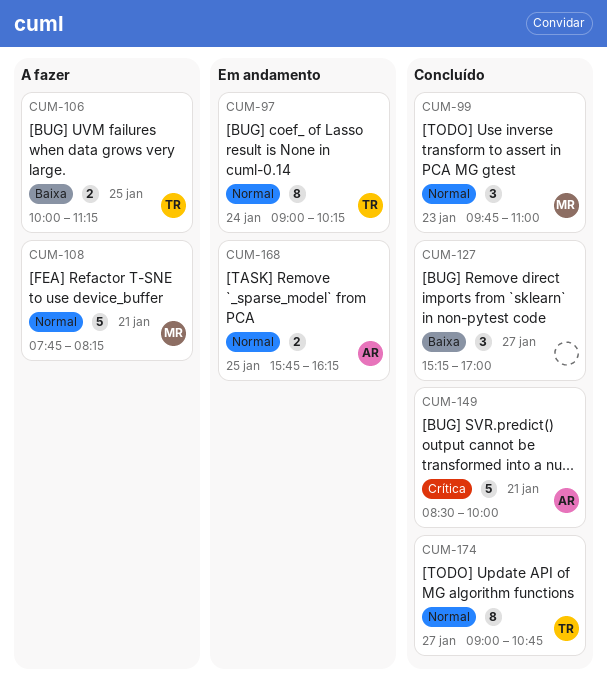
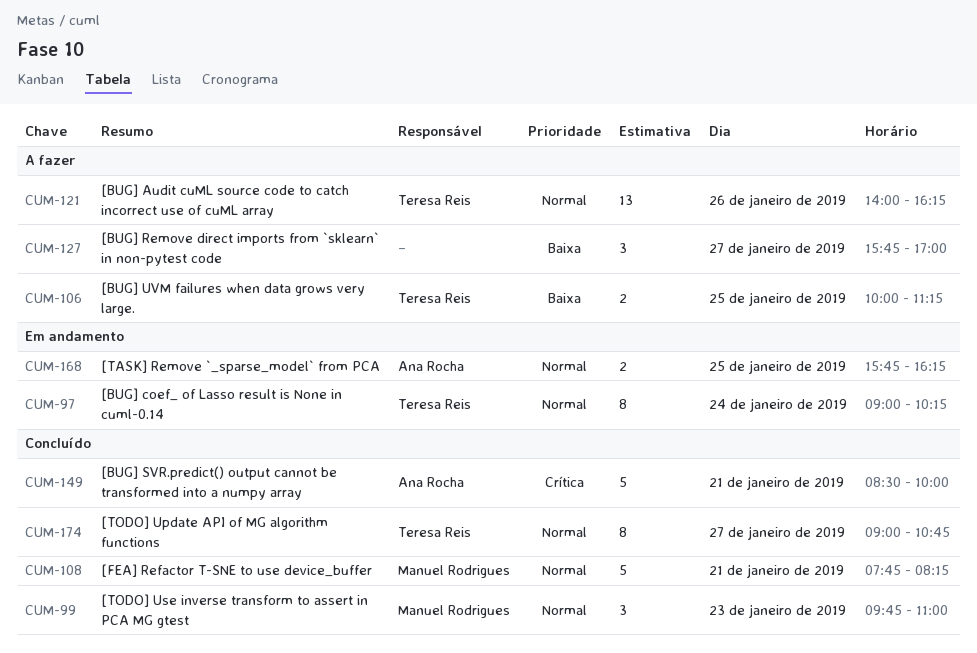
CUM-108, status: A fazer -> Concluído
CUM-121: none -> present
CUM-127, status: Concluído -> A fazer
CUM-127, begins: 15:15 -> 15:45

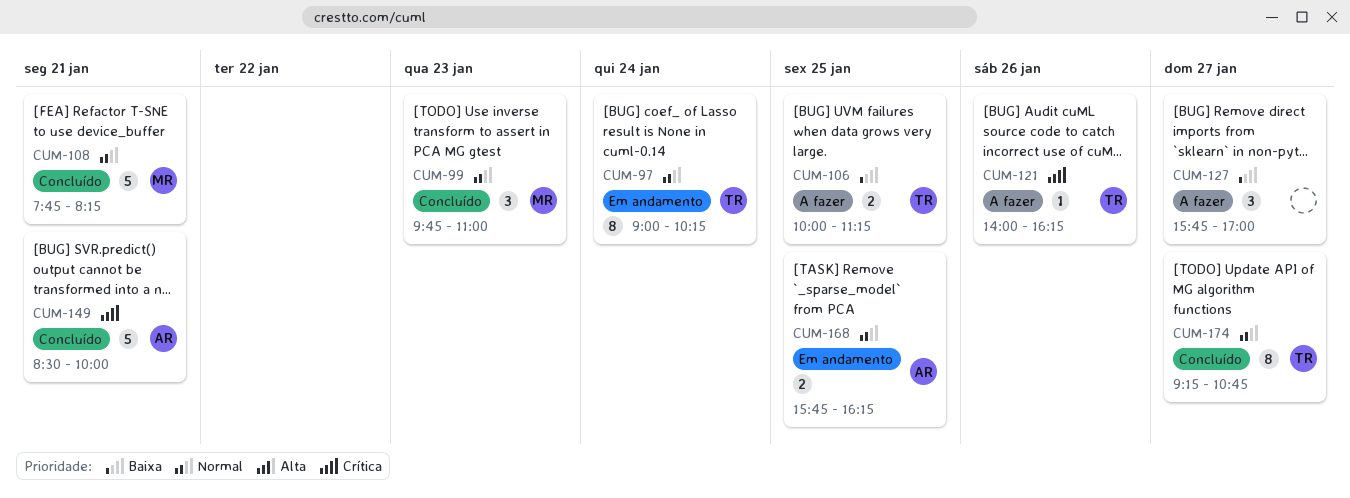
CUM-121, priority: Normal -> Crítica
CUM-121, estimate: 13 -> 1
CUM-174, begins: 09:00 -> 09:15

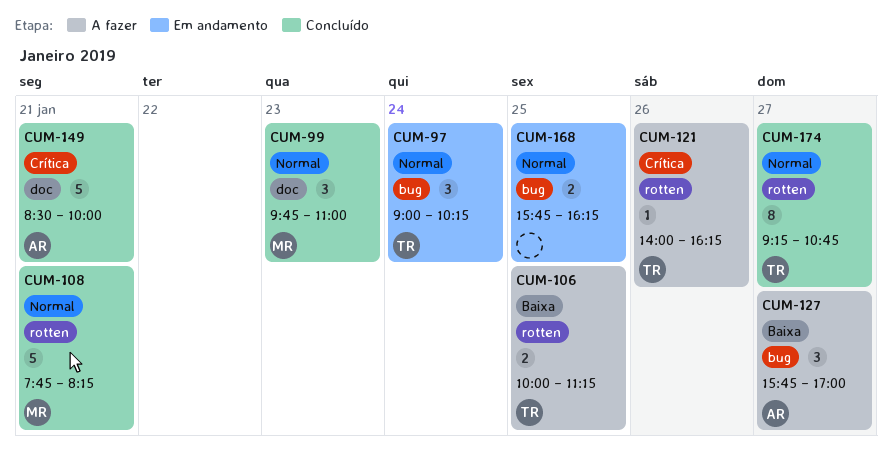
CUM-97, estimate: 8 -> 3
CUM-127, owner: none -> AR
CUM-168, owner: AR -> none

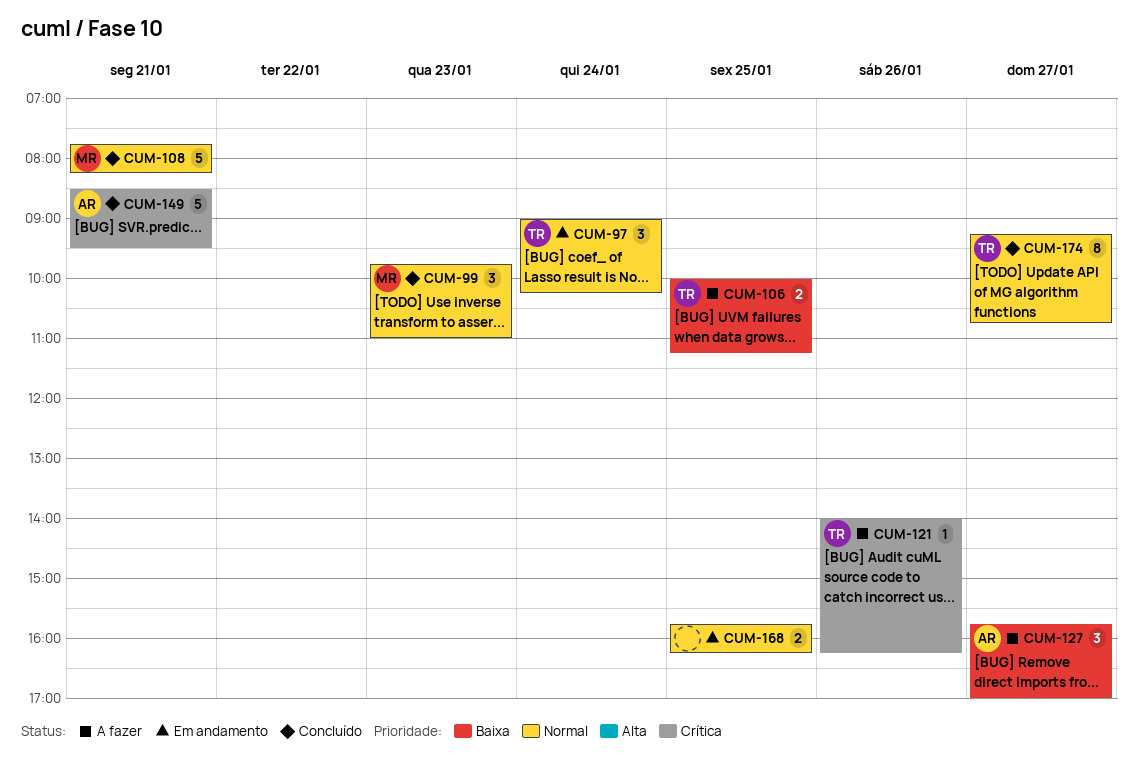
CUM-149, ends: 10:00 -> 09:30

